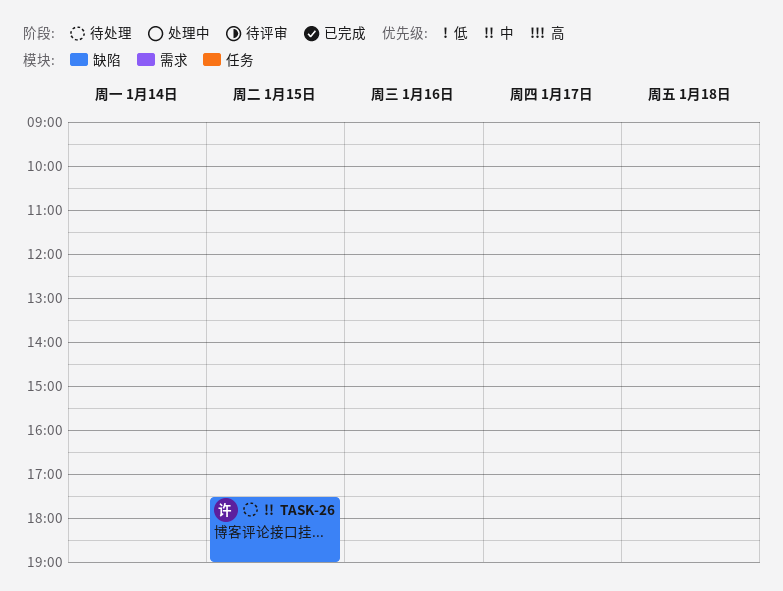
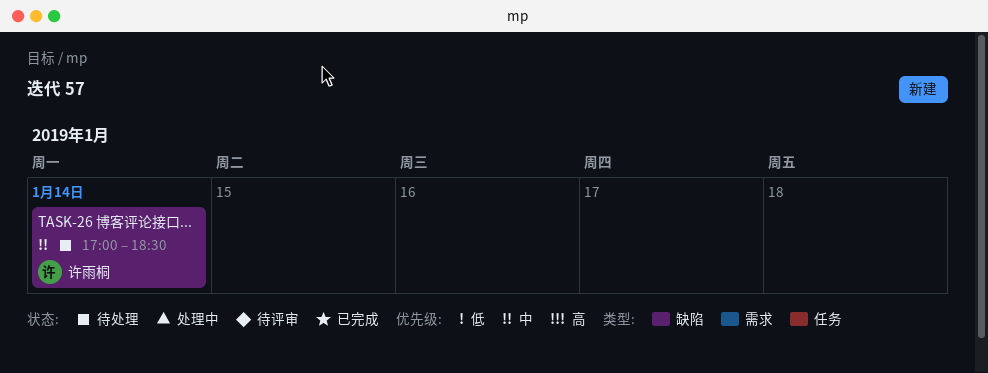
TASK-26, day: Jan 15 -> Jan 14
TASK-26, begins: 17:30 -> 17:00
TASK-26, ends: 19:00 -> 18:30

